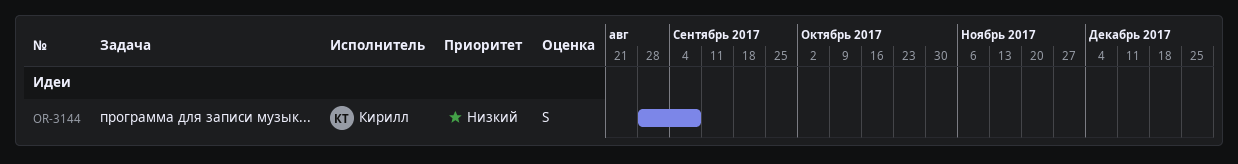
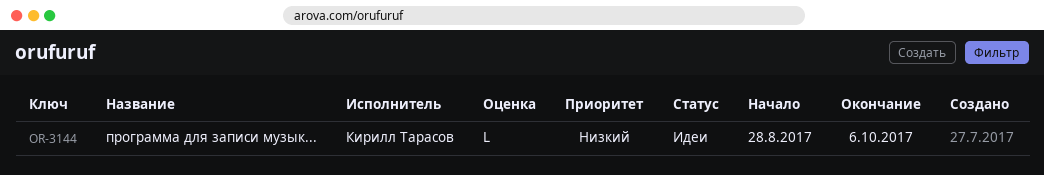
OR-3144, estimate: S -> L
OR-3144, due: Sep 8 -> Oct 6

